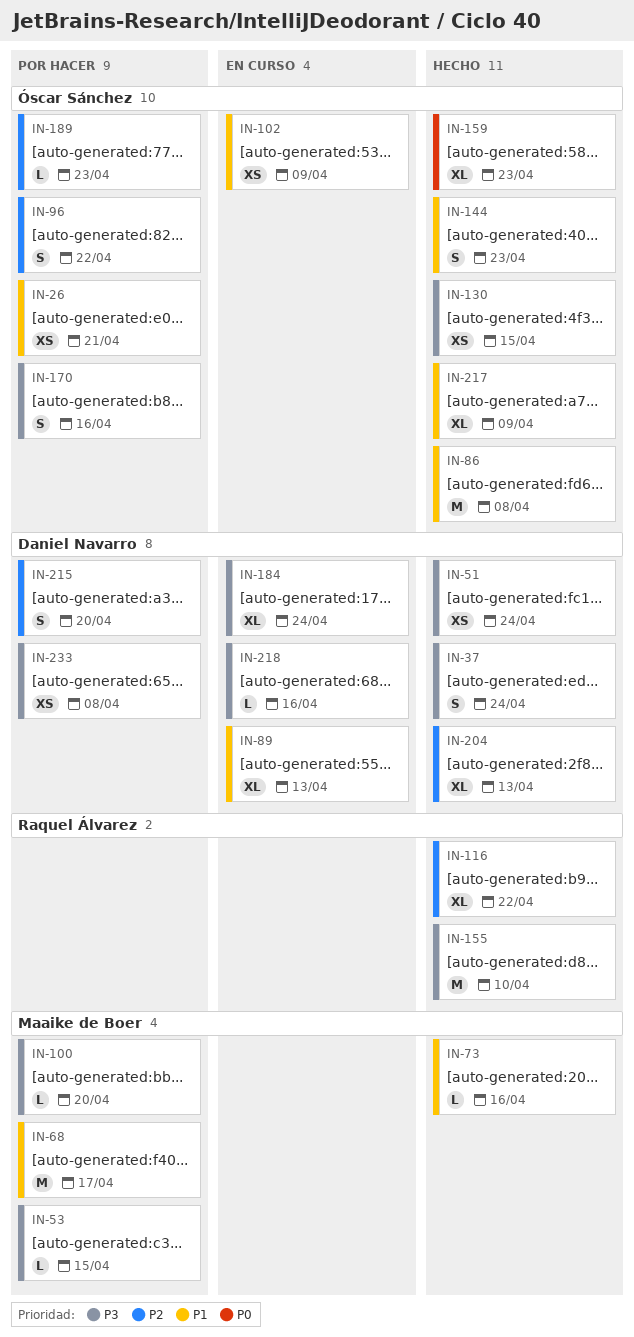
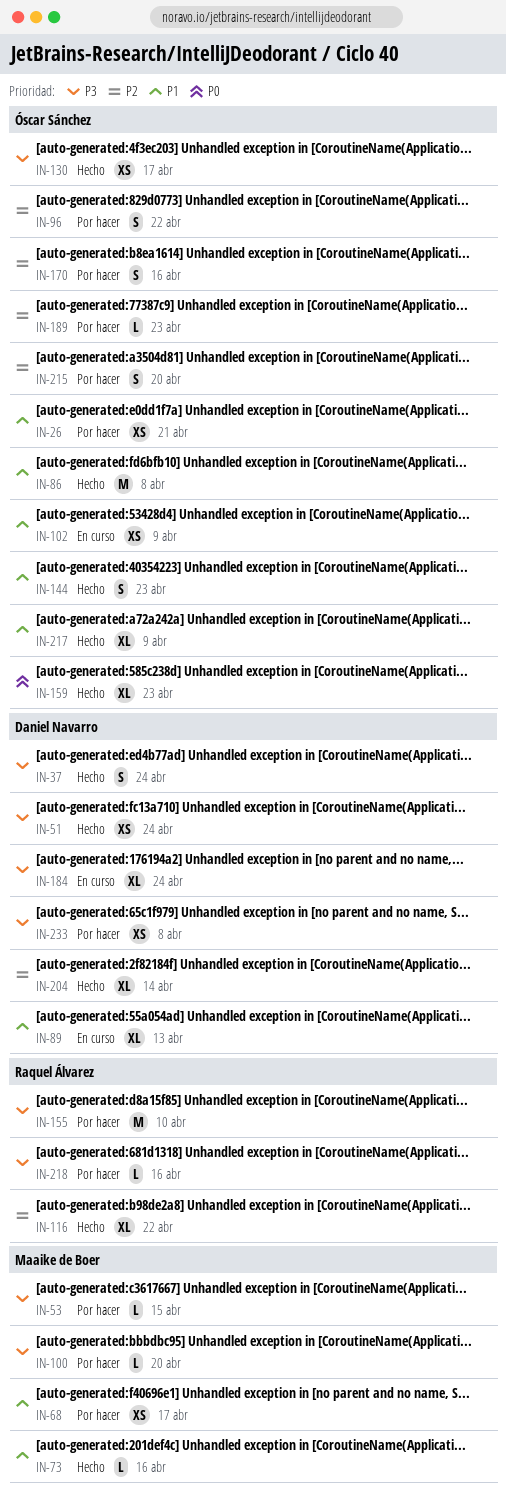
IN-68, estimate: M -> XS
IN-130, due: Apr 15 -> Apr 17
IN-155, status: Hecho -> Por hacer
IN-170, priority: P3 -> P2
IN-204, due: Apr 13 -> Apr 14
IN-215, owner: Daniel Navarro -> Óscar Sánchez
IN-218, status: En curso -> Por hacer
IN-218, owner: Daniel Navarro -> Raquel Álvarez

